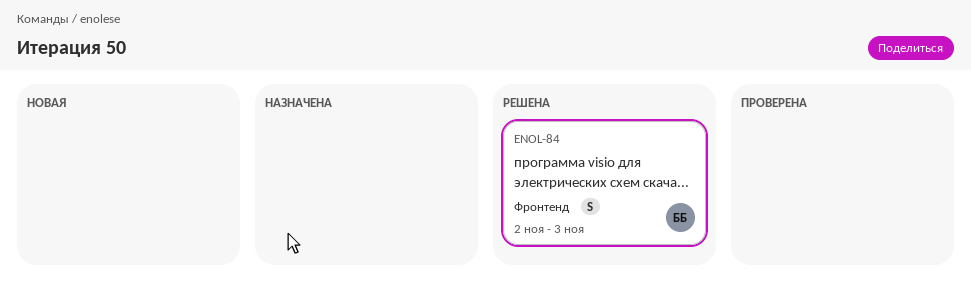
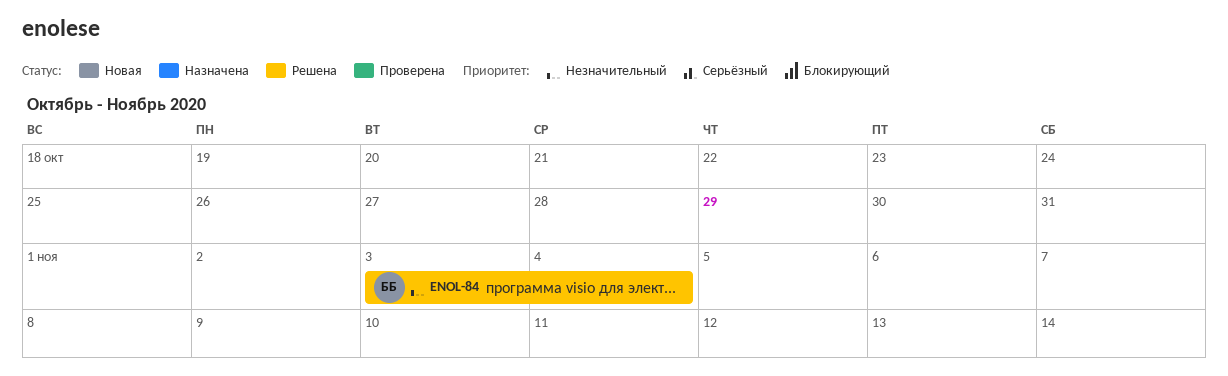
ENOL-84, start: Nov 2 -> Nov 3
ENOL-84, due: Nov 3 -> Nov 4

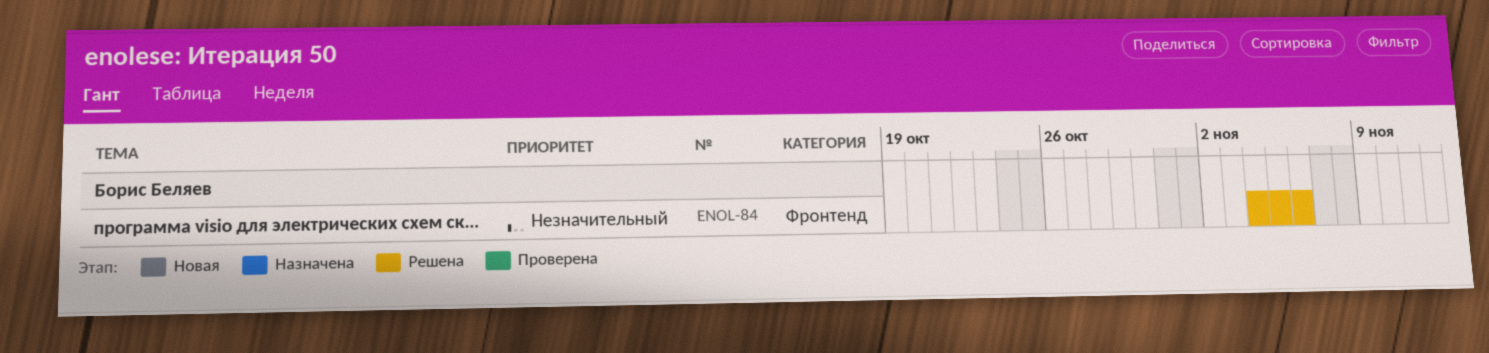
ENOL-84, start: Nov 3 -> Nov 4
ENOL-84, due: Nov 4 -> Nov 6

